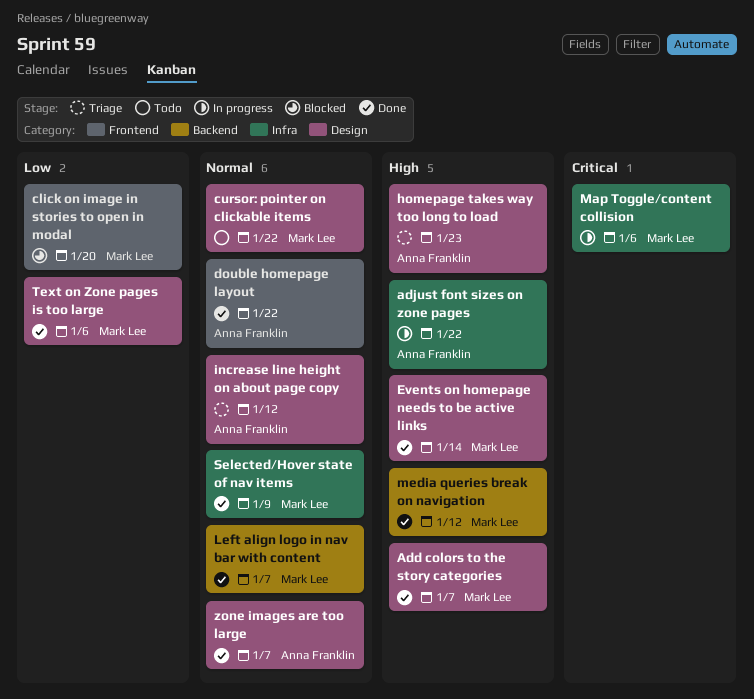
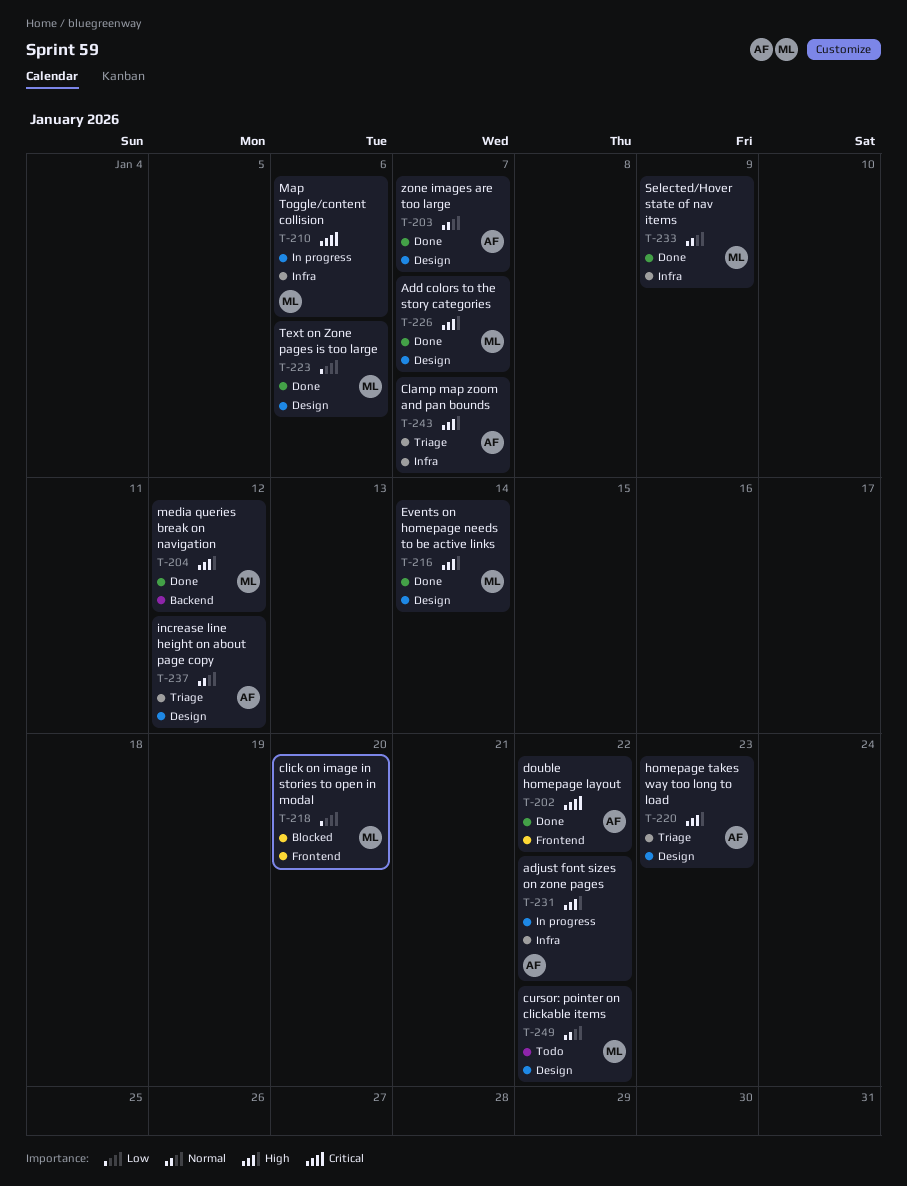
Clamp map zoom and pan bounds: none -> present
double homepage layout, priority: Normal -> Critical
Left align logo in nav bar with content: present -> none

